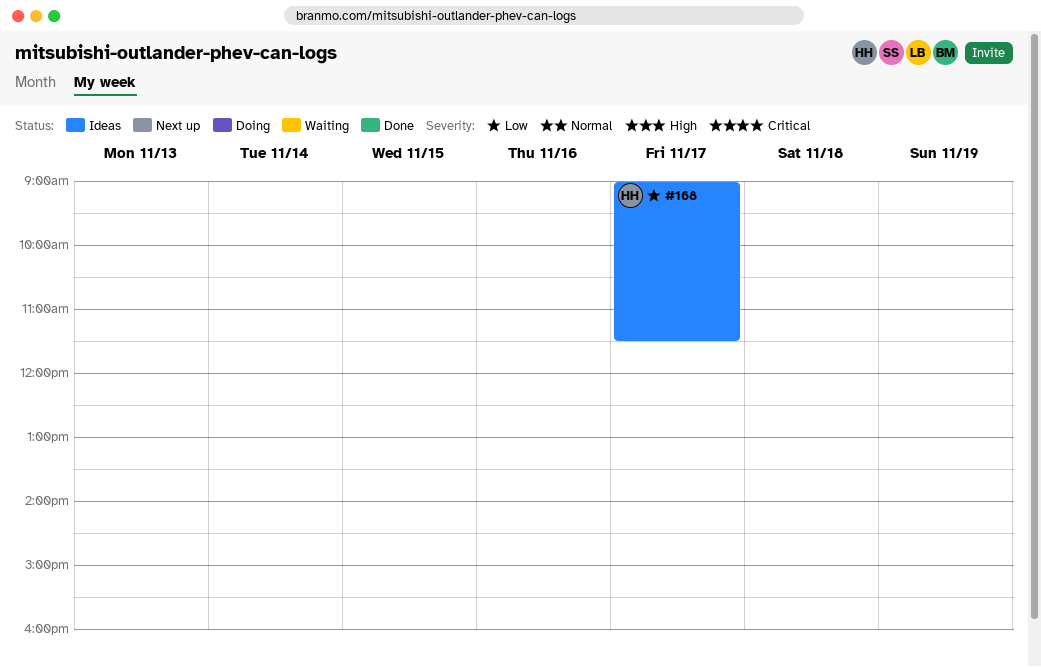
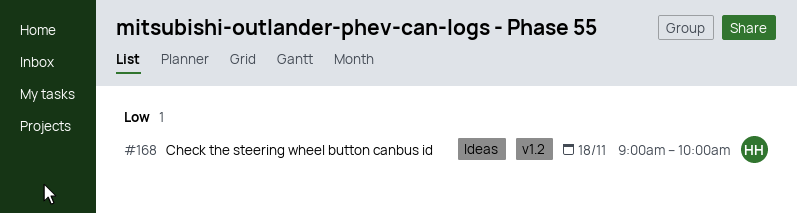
#168, day: Nov 17 -> Nov 18
#168, ends: 11:30 -> 10:00

